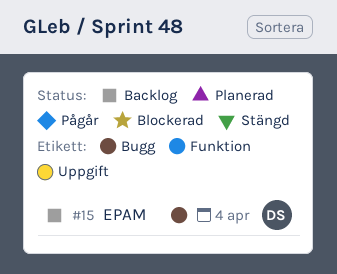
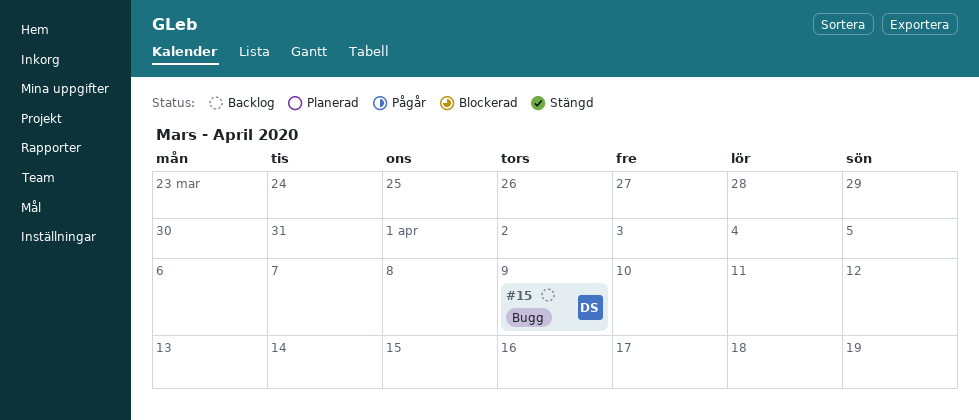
#15, due: Apr 4 -> Apr 9

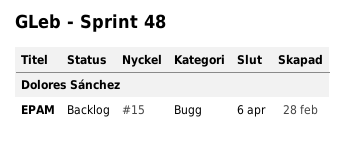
#15, due: Apr 9 -> Apr 6

